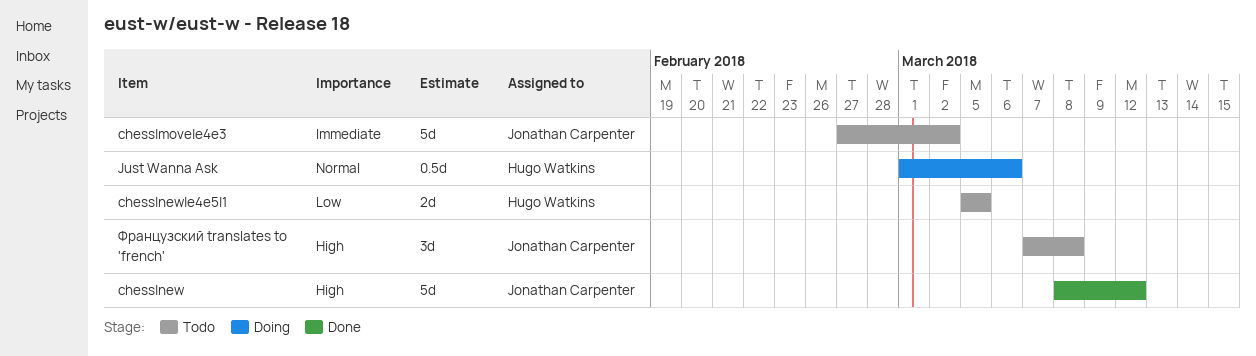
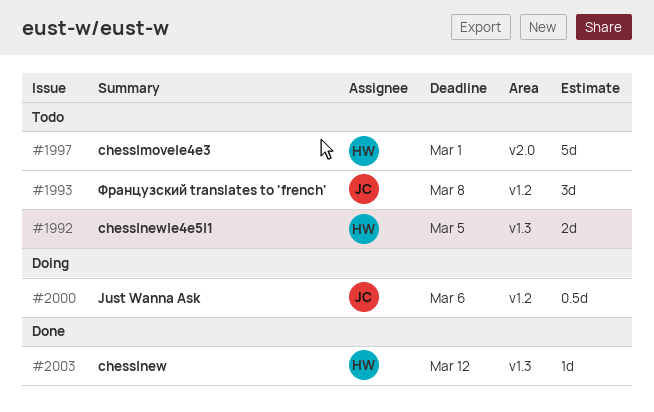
chess|move|e4e3, owner: Jonathan Carpenter -> Hugo Watkins
chess|move|e4e3, due: Mar 2 -> Mar 1
chess|new, owner: Jonathan Carpenter -> Hugo Watkins
chess|new, estimate: 5d -> 1d
Just Wanna Ask, owner: Hugo Watkins -> Jonathan Carpenter

